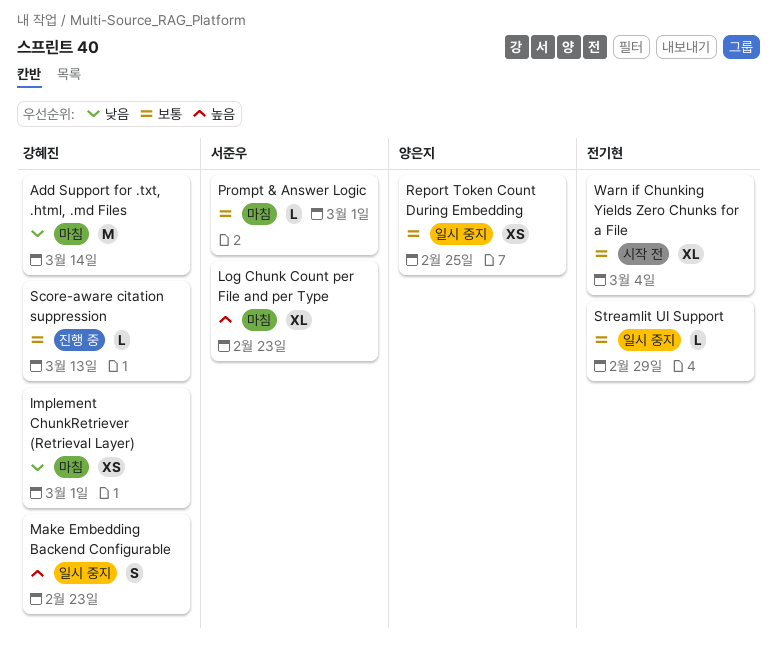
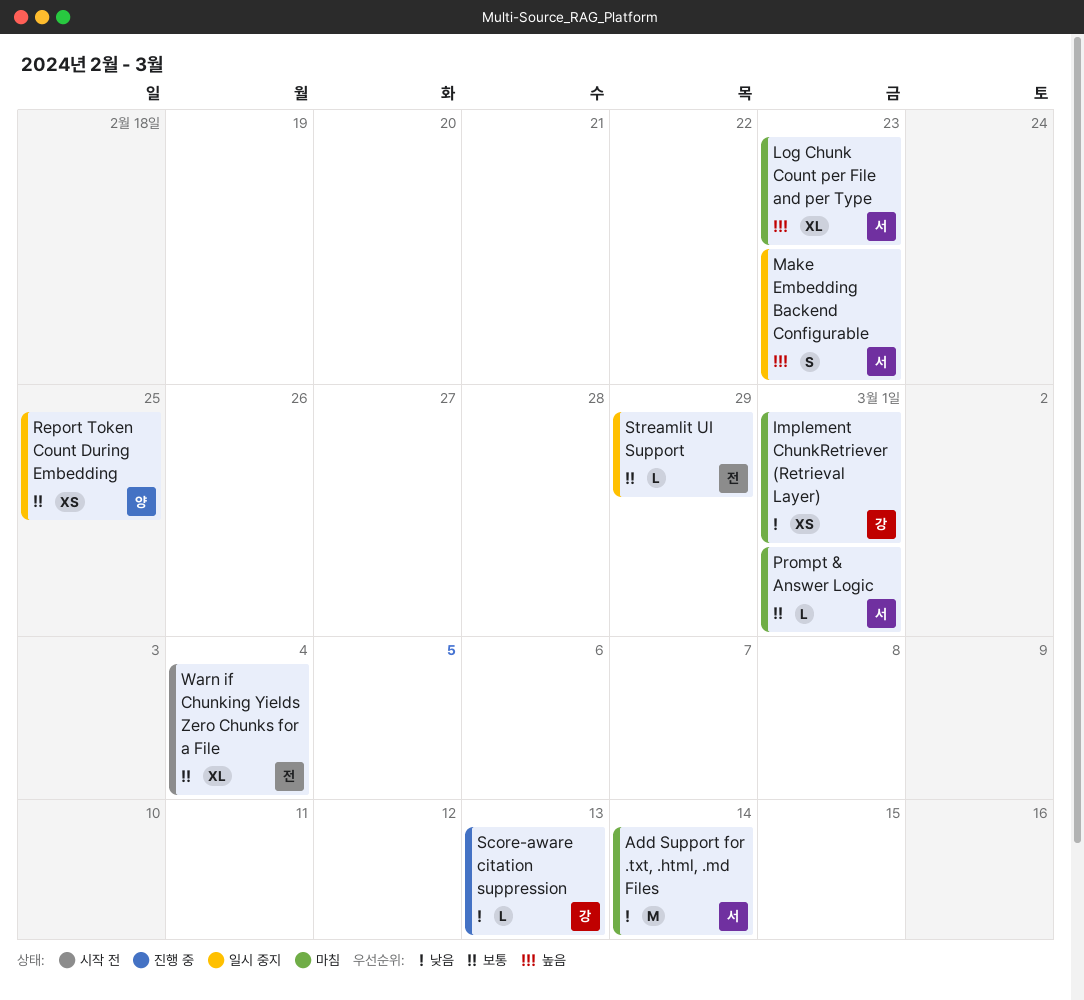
Add Support for .txt, .html, .md Files, owner: 강혜진 -> 서준우
Make Embedding Backend Configurable, owner: 강혜진 -> 서준우
Score-aware citation suppression, priority: 보통 -> 낮음

